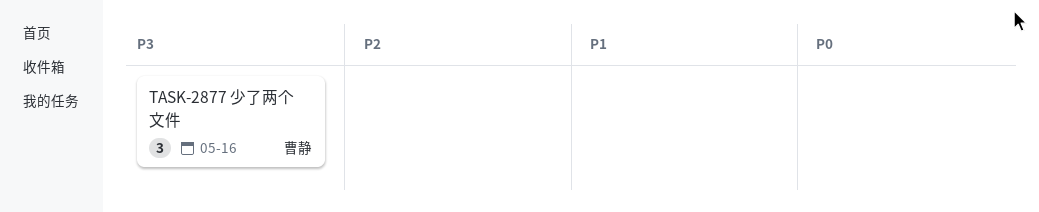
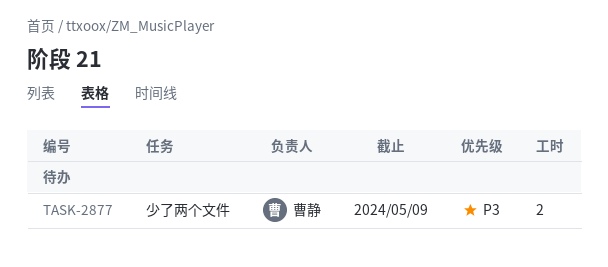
TASK-2877, estimate: 3 -> 2
TASK-2877, due: May 16 -> May 9

